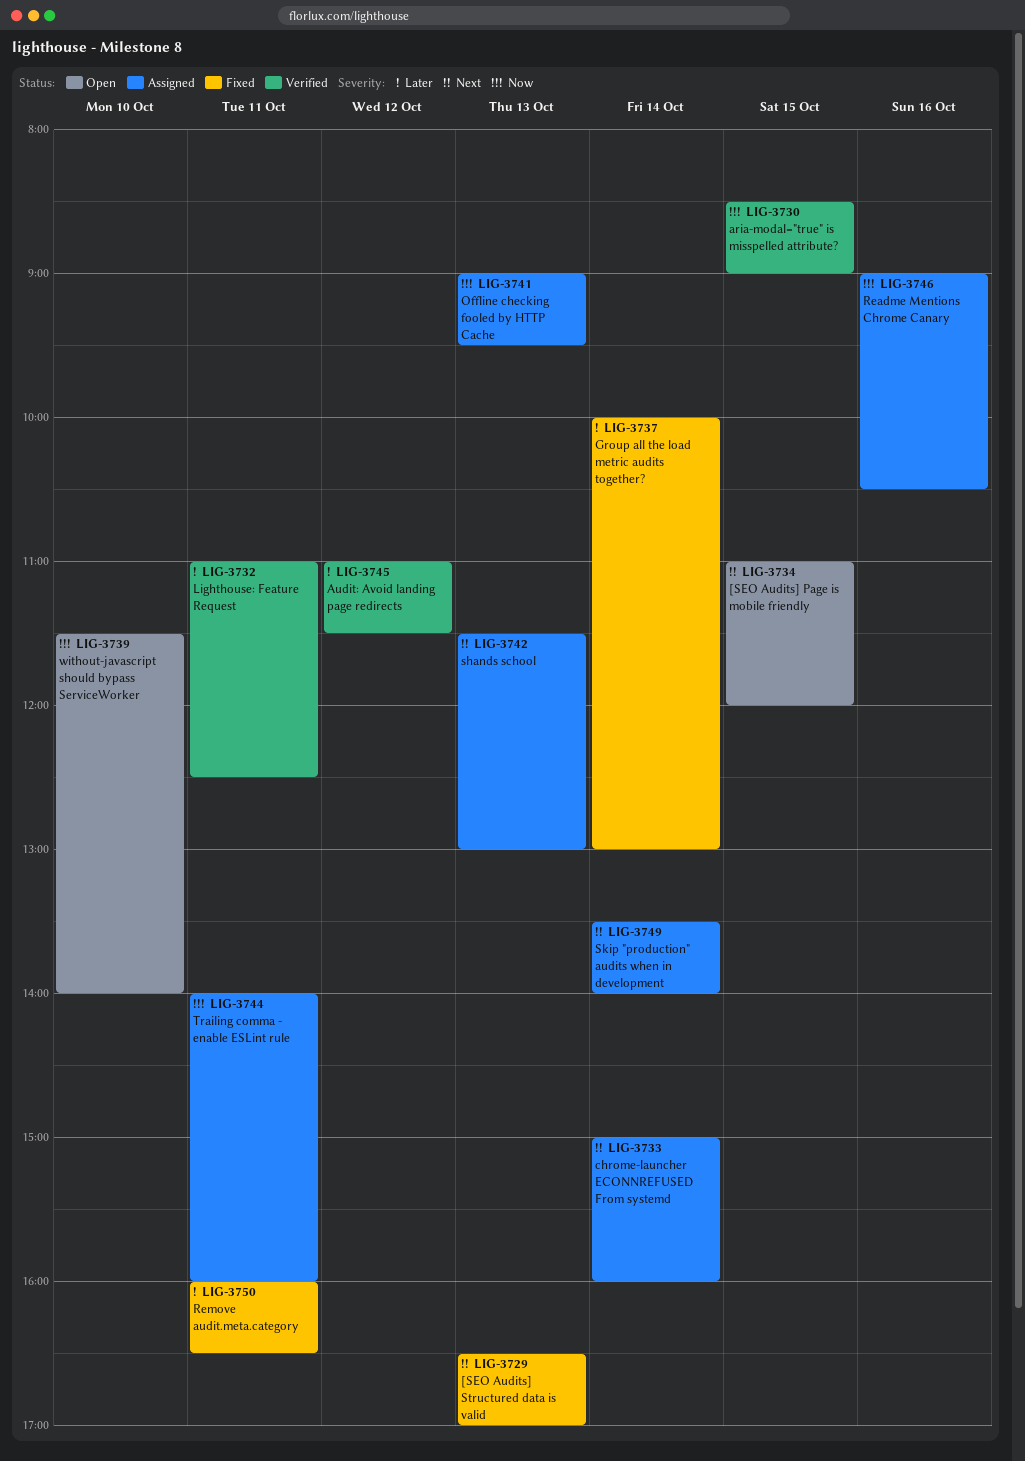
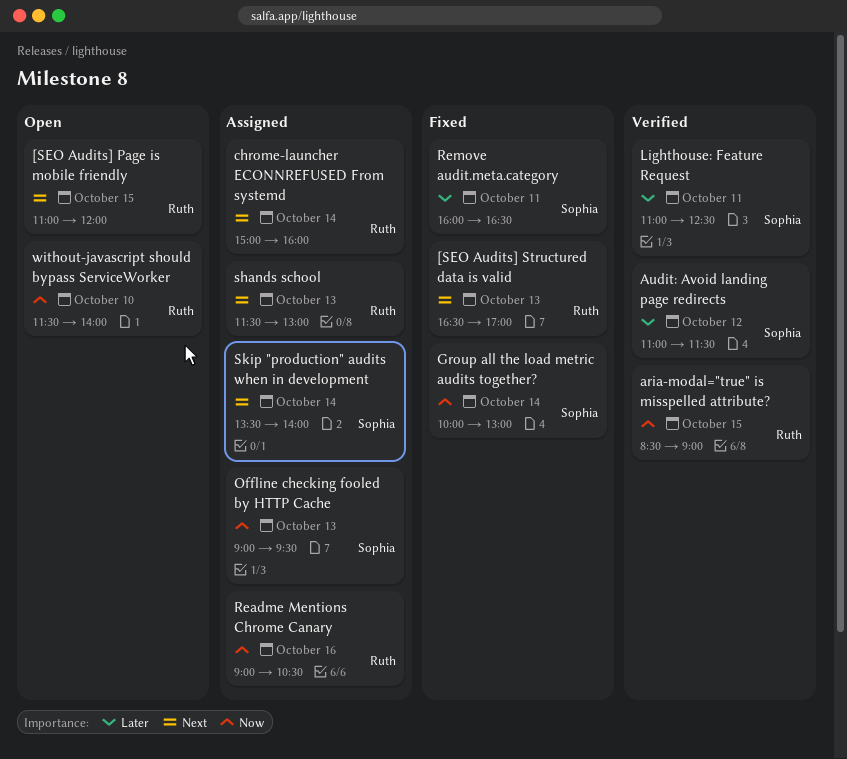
Group all the load metric audits together?, priority: Later -> Now
Trailing comma - enable ESLint rule: present -> none

